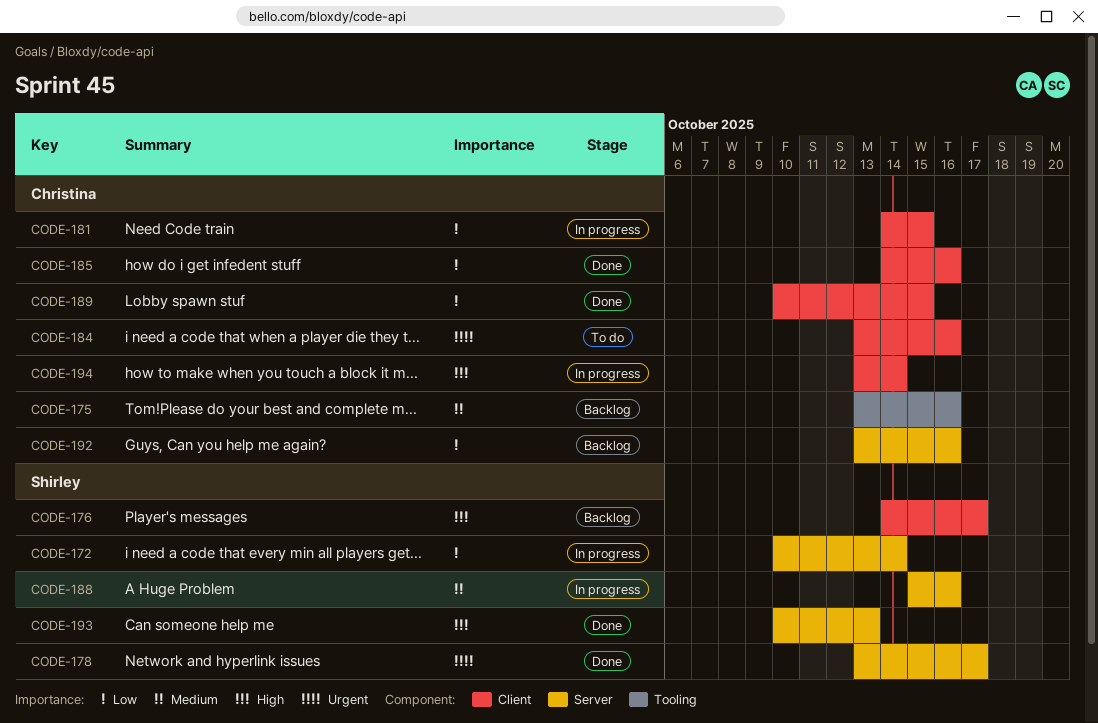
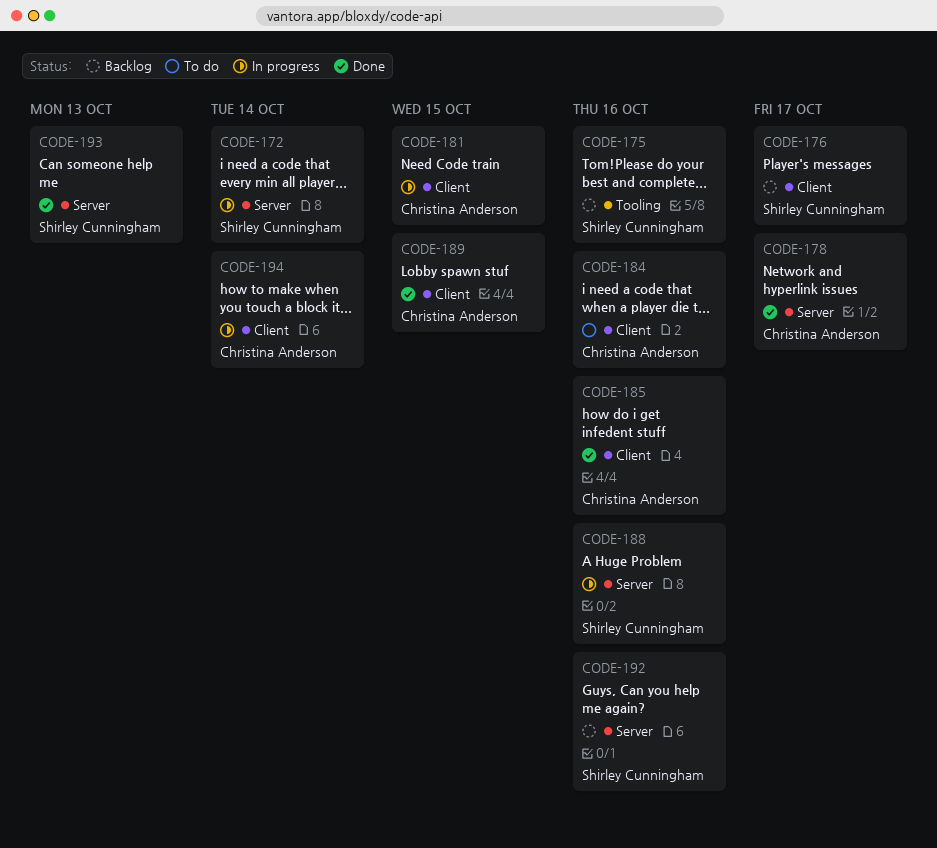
CODE-175, owner: Christina Anderson -> Shirley Cunningham
CODE-178, owner: Shirley Cunningham -> Christina Anderson
CODE-192, owner: Christina Anderson -> Shirley Cunningham

